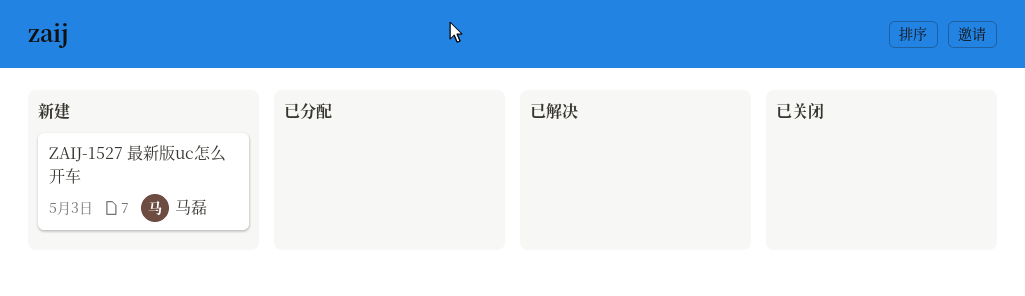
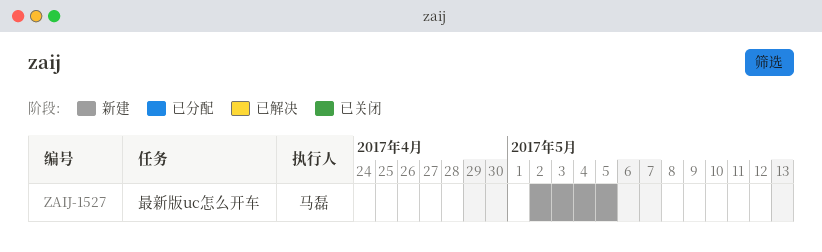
ZAIJ-1527, due: May 3 -> May 5

